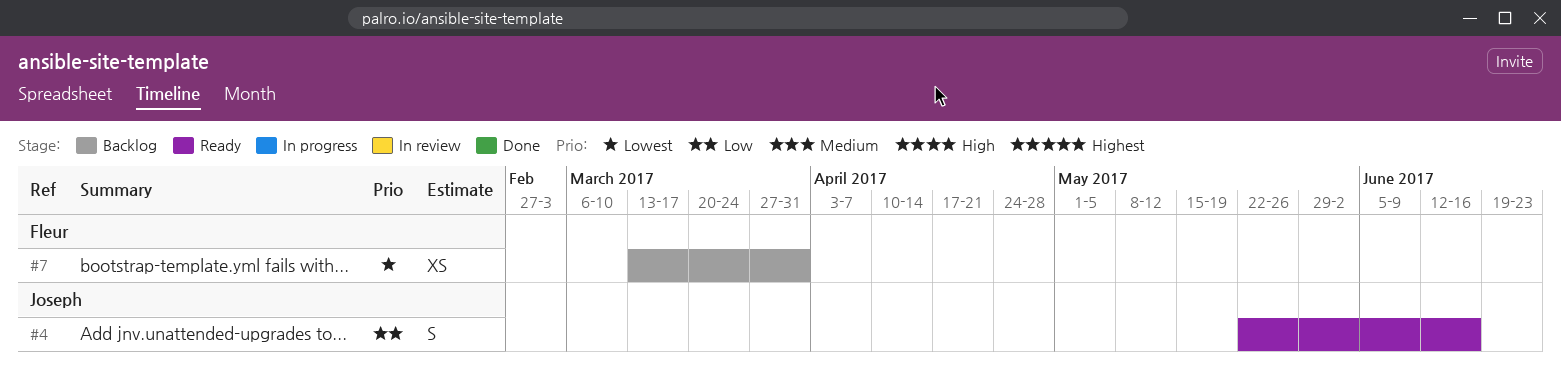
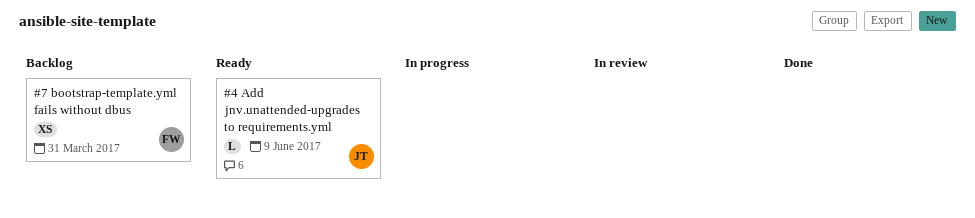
#4, estimate: S -> L
#4, due: Jun 16 -> Jun 9

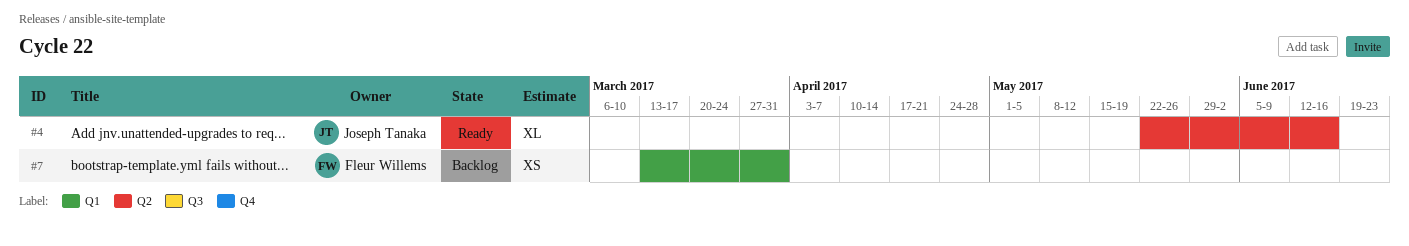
#4, estimate: L -> XL
#4, due: Jun 9 -> Jun 16

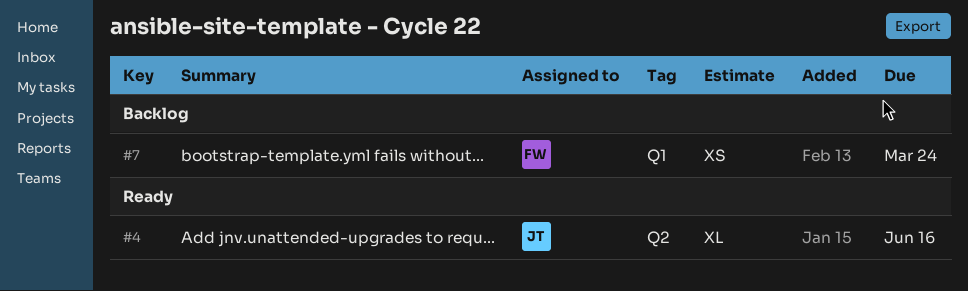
#7, due: Mar 31 -> Mar 24

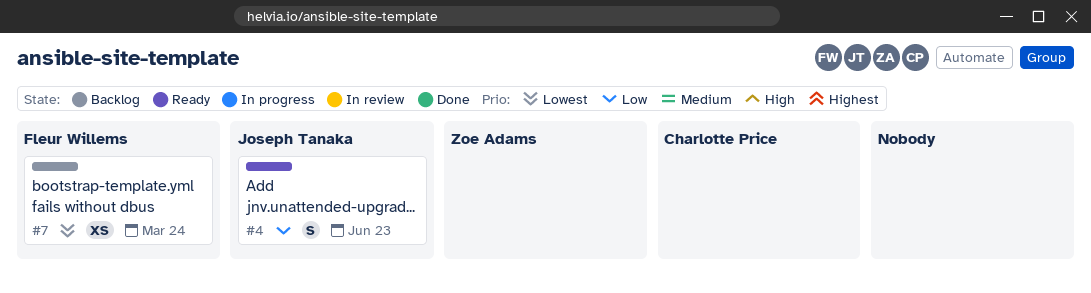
#4, estimate: XL -> S
#4, due: Jun 16 -> Jun 23

